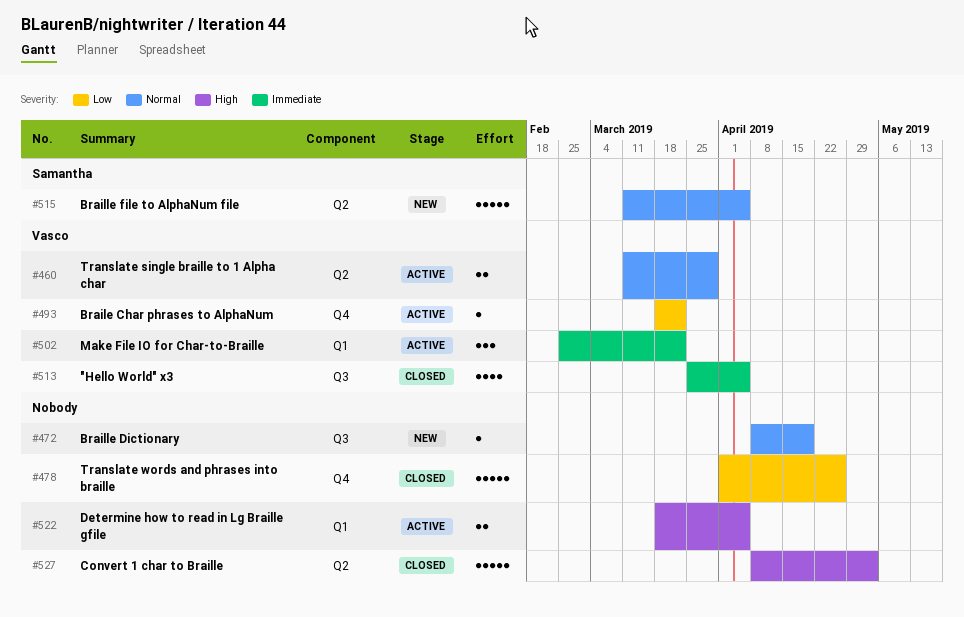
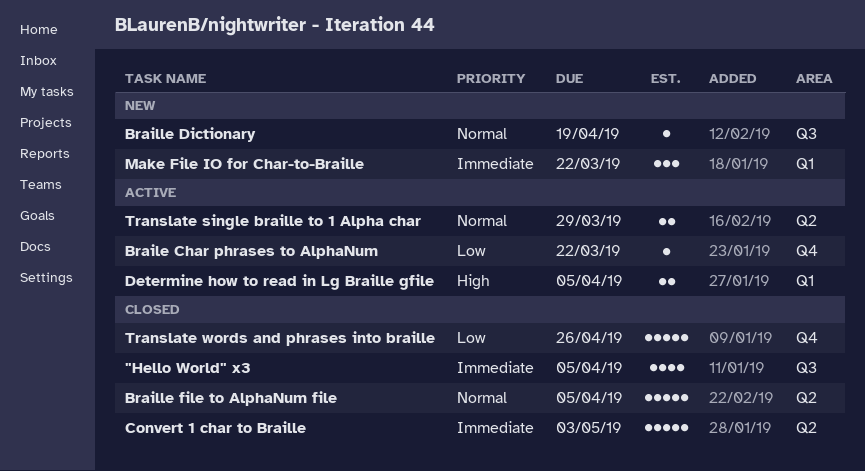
Braille file to AlphaNum file, status: New -> Closed
Convert 1 char to Braille, priority: High -> Immediate
Make File IO for Char-to-Braille, status: Active -> New

